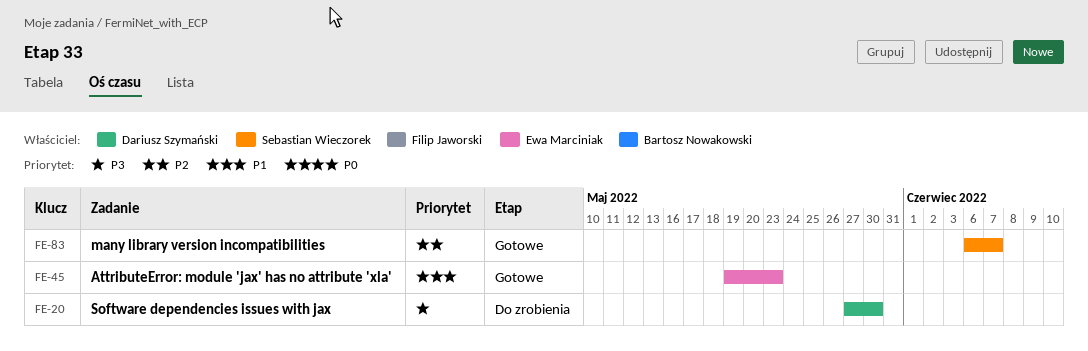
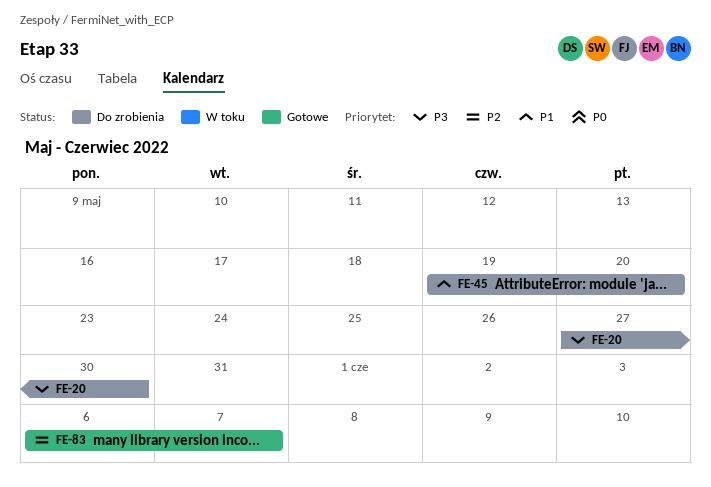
FE-45, status: Gotowe -> Do zrobienia
FE-45, due: May 23 -> May 20

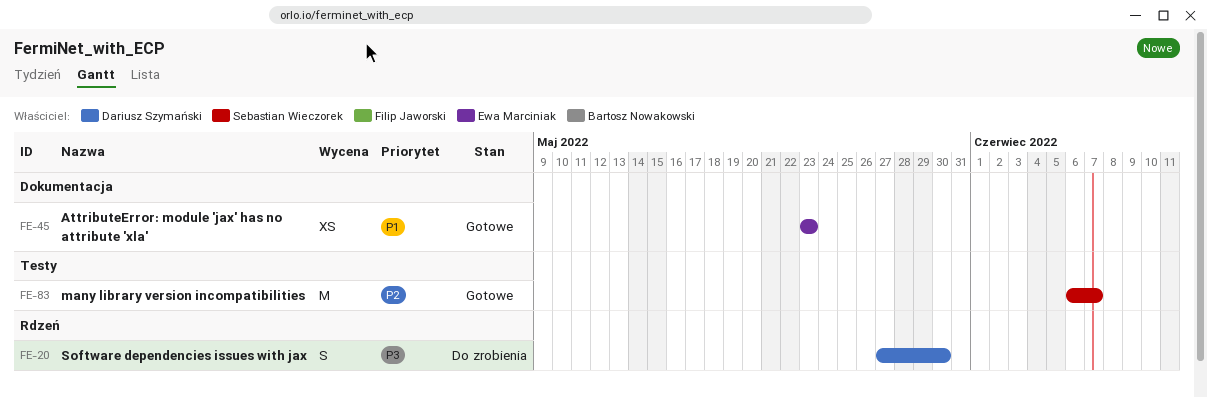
FE-45, status: Do zrobienia -> Gotowe
FE-45, start: May 19 -> May 23
FE-45, due: May 20 -> May 23

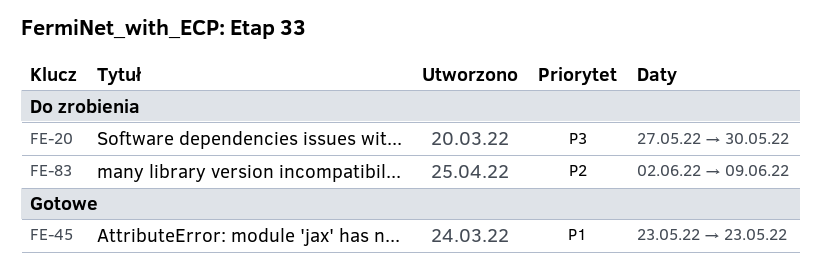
FE-83, status: Gotowe -> Do zrobienia
FE-83, start: Jun 6 -> Jun 2
FE-83, due: Jun 7 -> Jun 9

